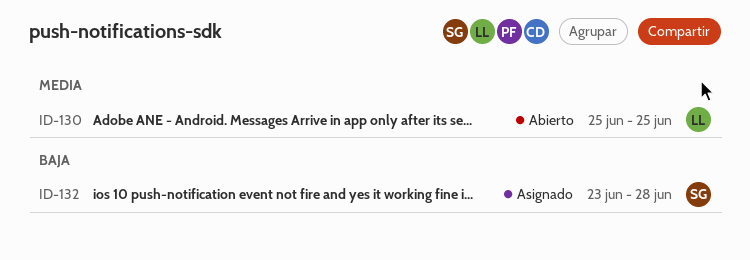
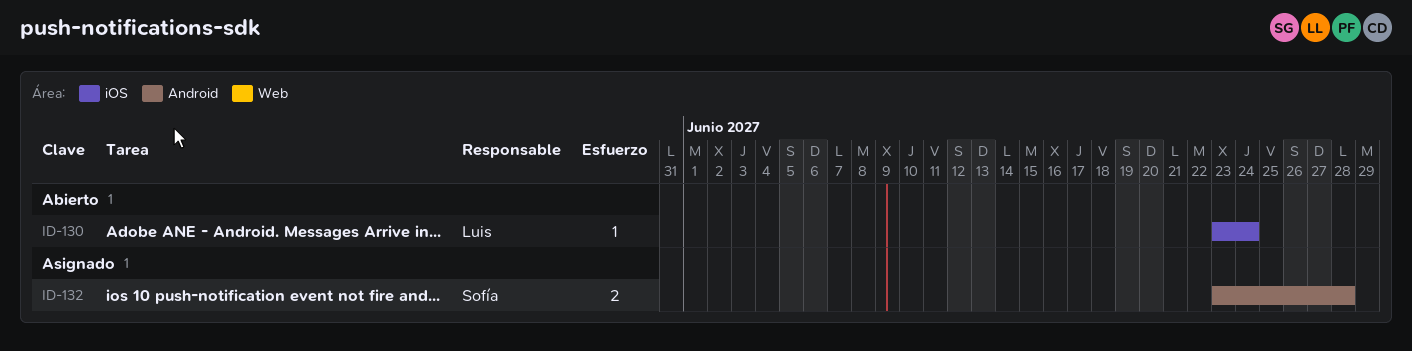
ID-130, start: Jun 25 -> Jun 23
ID-130, due: Jun 25 -> Jun 24

